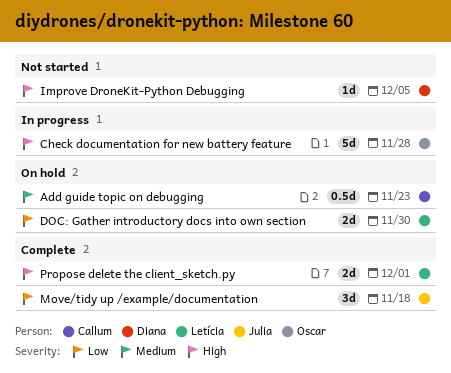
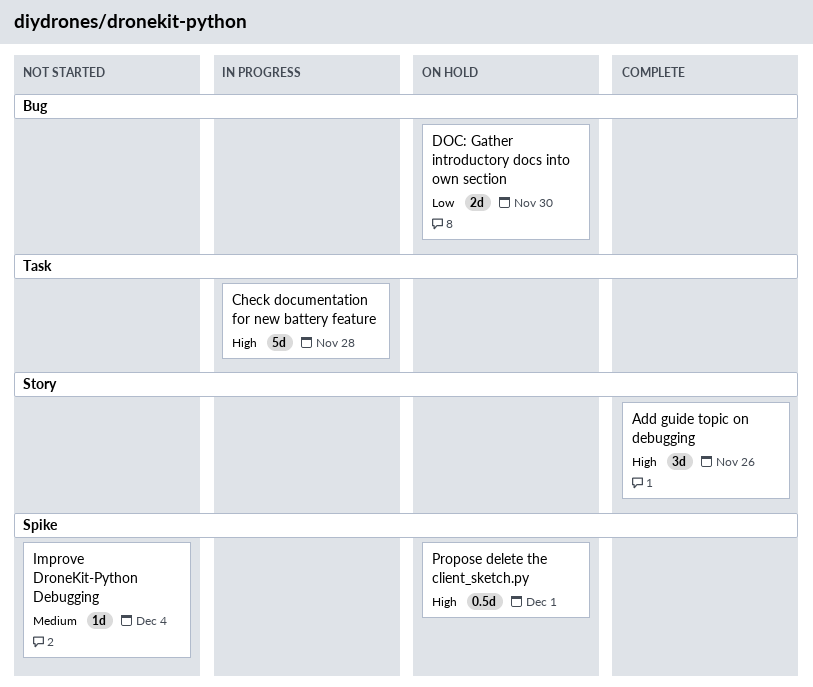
Add guide topic on debugging, status: On hold -> Complete
Add guide topic on debugging, priority: Medium -> High
Add guide topic on debugging, estimate: 0.5d -> 3d
Add guide topic on debugging, due: Nov 23 -> Nov 26
Improve DroneKit-Python Debugging, priority: High -> Medium
Improve DroneKit-Python Debugging, due: Dec 5 -> Dec 4
Move/tidy up /example/documentation: present -> none
Propose delete the client_sketch.py, status: Complete -> On hold
Propose delete the client_sketch.py, estimate: 2d -> 0.5d

